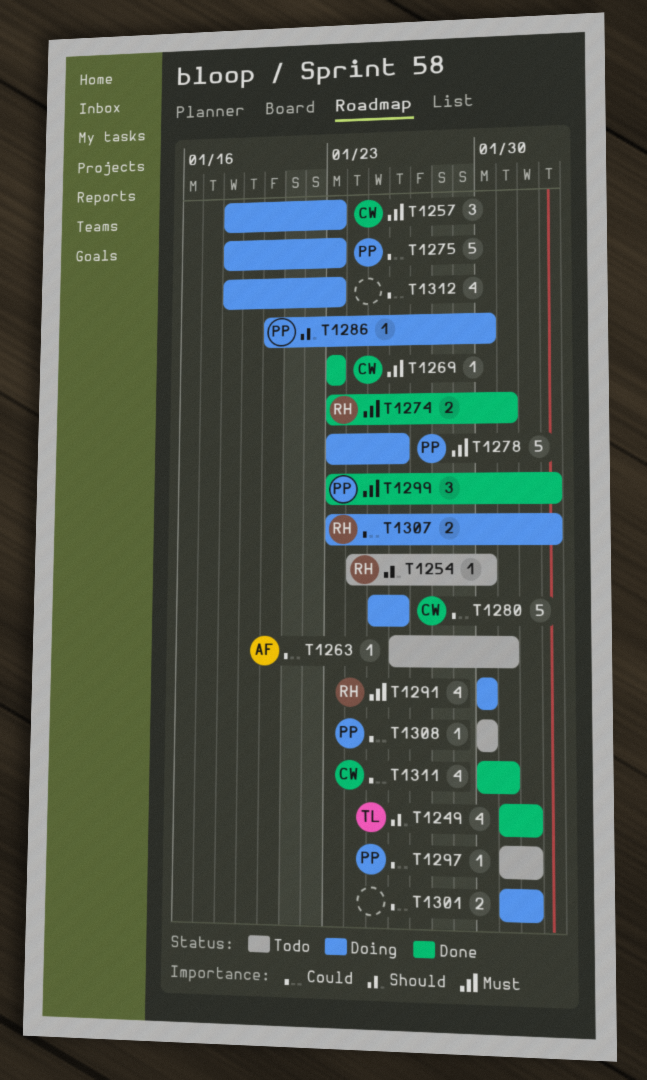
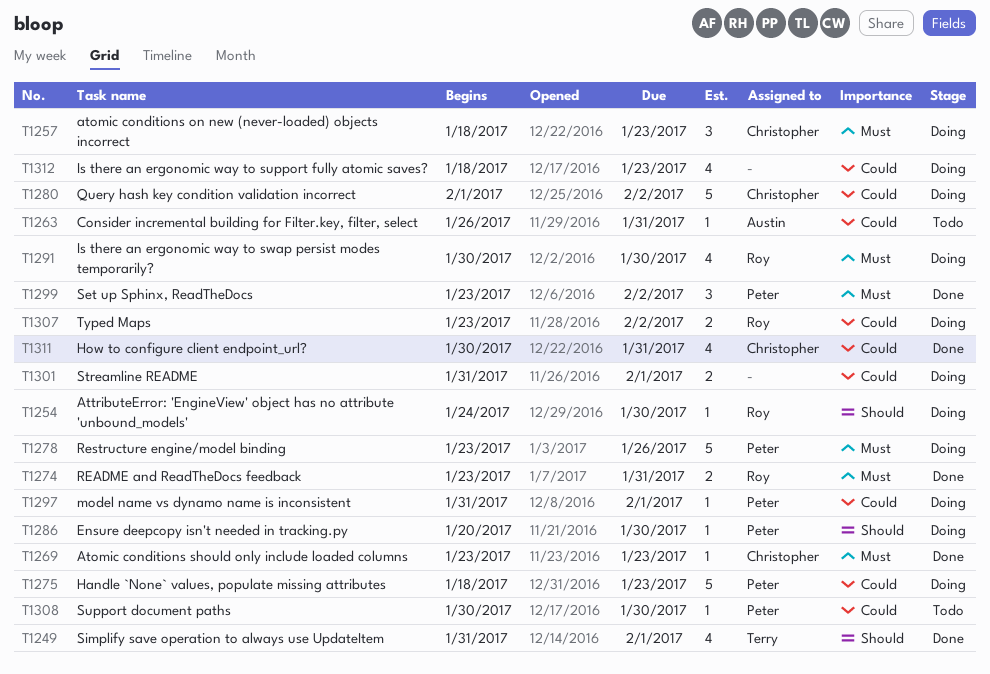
T1254, status: Todo -> Doing
T1280, start: Jan 25 -> Feb 1
T1280, due: Jan 26 -> Feb 2
T1297, status: Todo -> Doing

